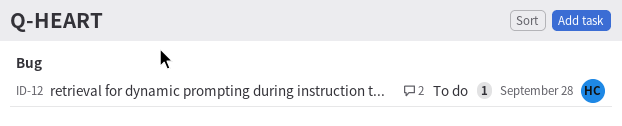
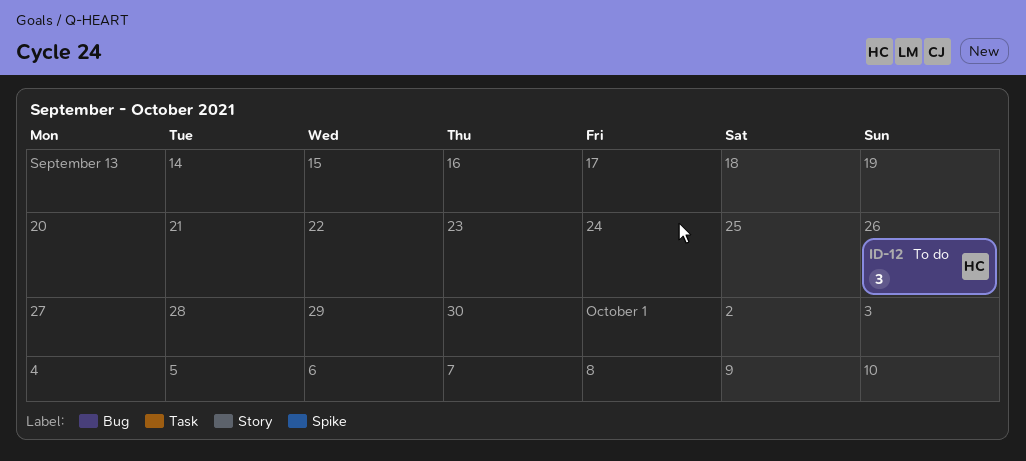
ID-12, estimate: 1 -> 3
ID-12, due: Sep 28 -> Sep 26

